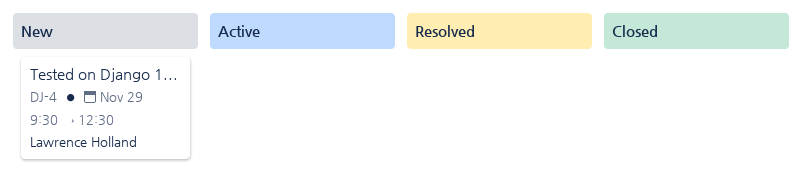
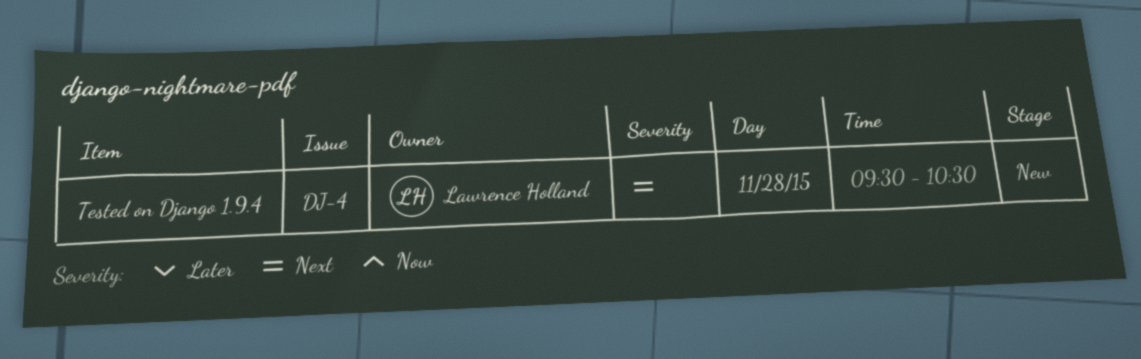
DJ-4, day: Nov 29 -> Nov 28
DJ-4, ends: 12:30 -> 10:30

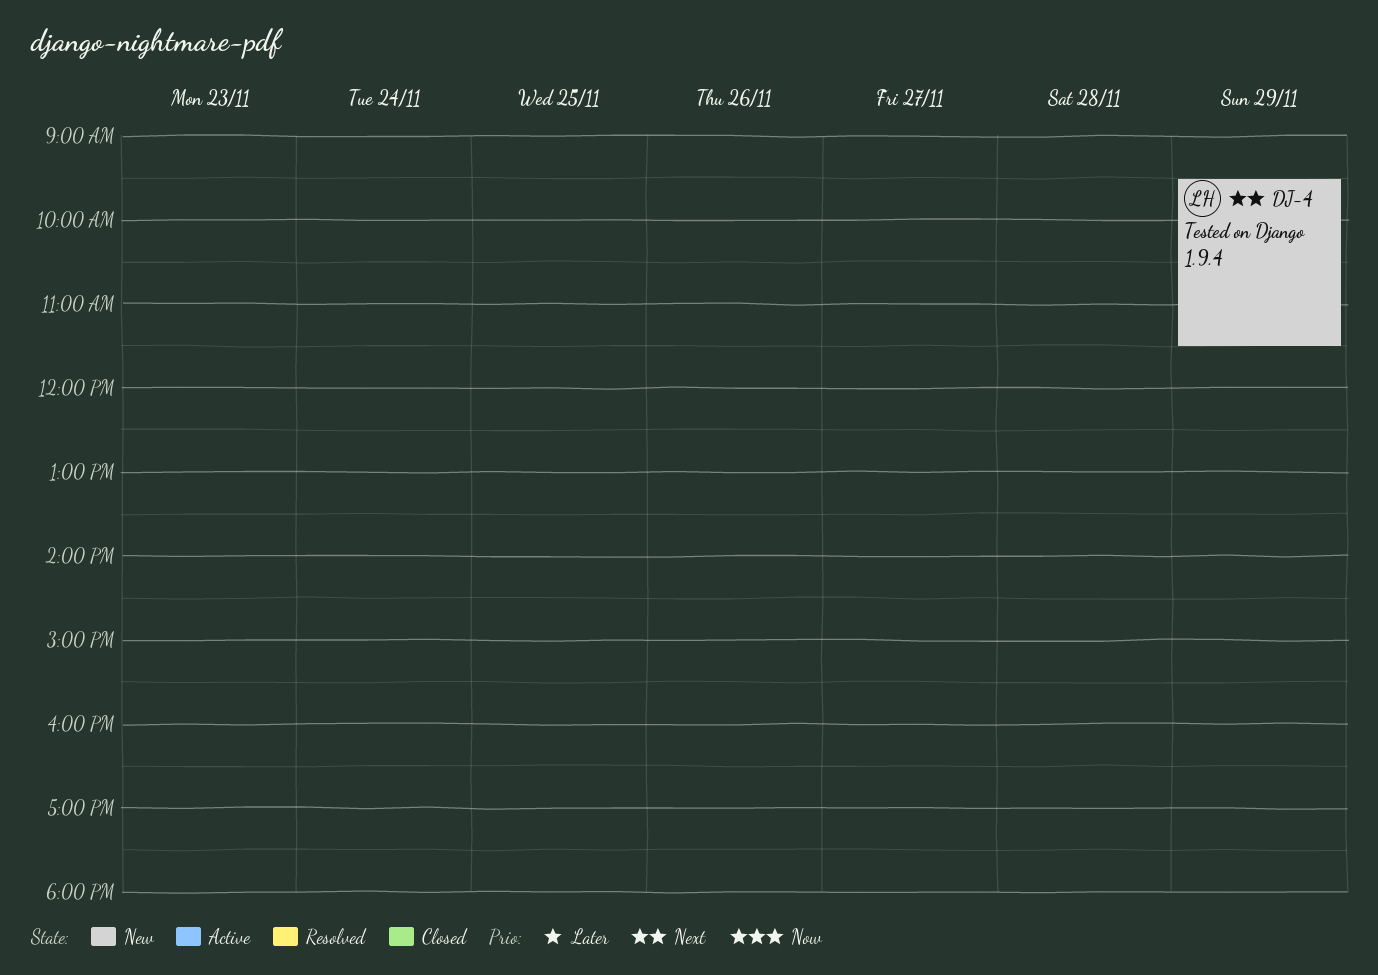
DJ-4, day: Nov 28 -> Nov 29
DJ-4, ends: 10:30 -> 11:30

